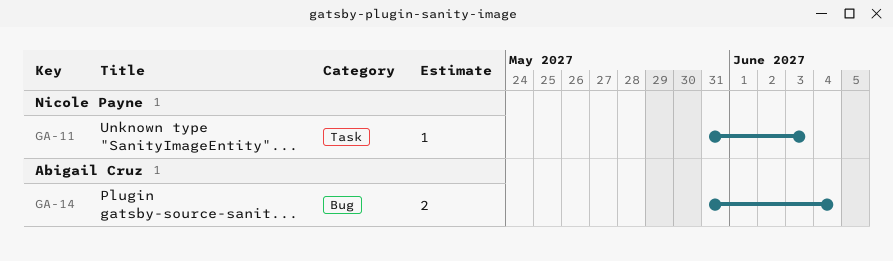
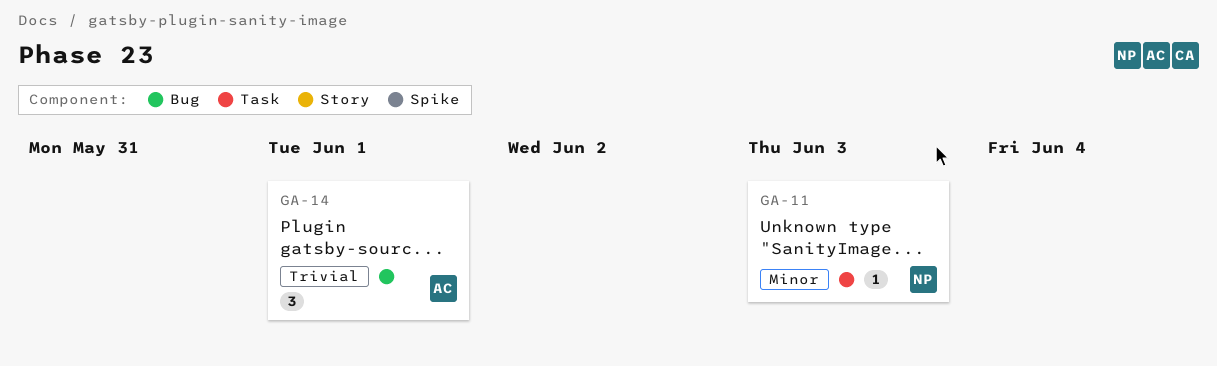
GA-14, estimate: 2 -> 3
GA-14, due: Jun 4 -> Jun 1

